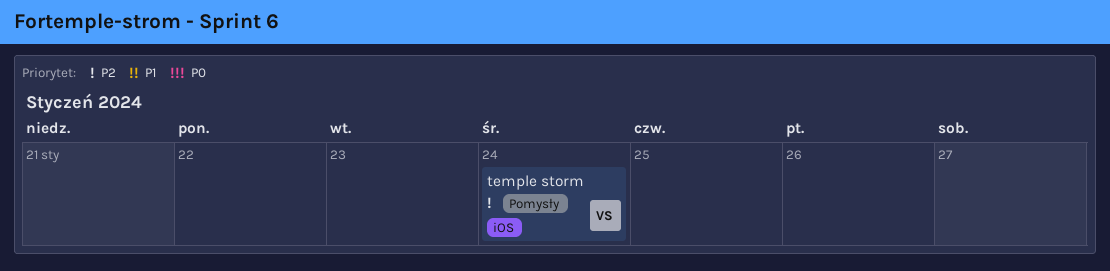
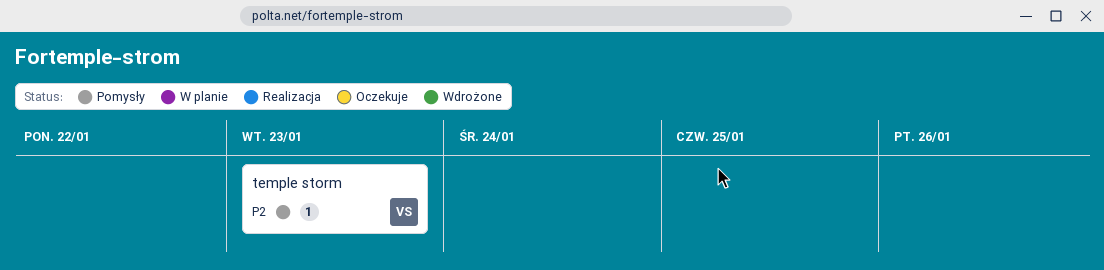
temple storm, due: Jan 24 -> Jan 23

